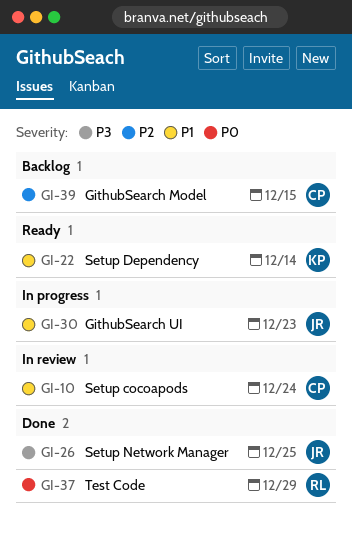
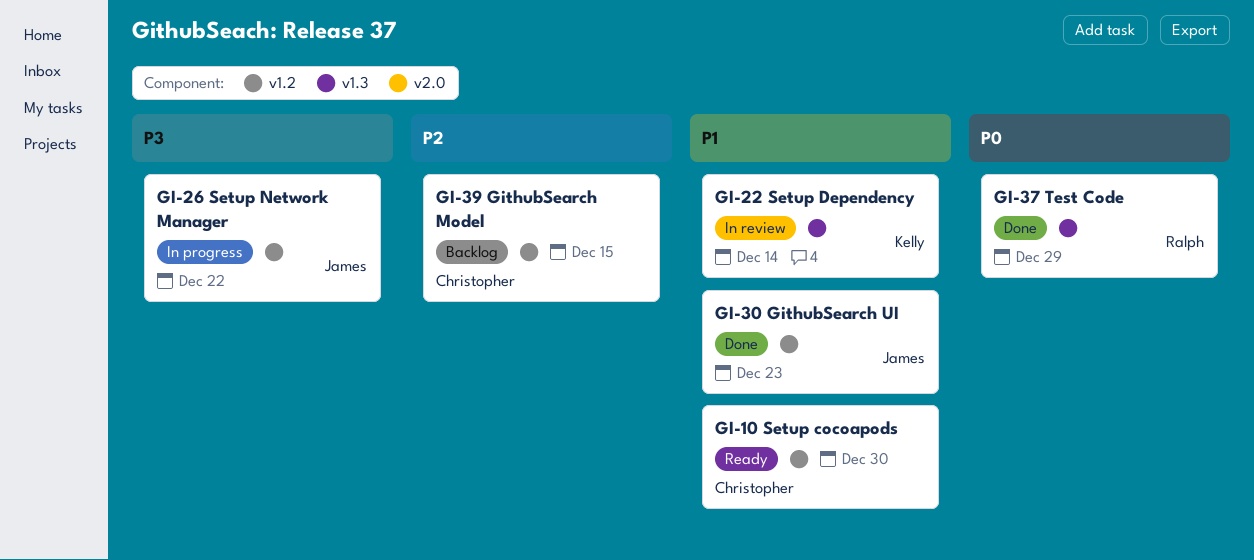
GI-10, status: In review -> Ready
GI-10, due: Dec 24 -> Dec 30
GI-22, status: Ready -> In review
GI-26, status: Done -> In progress
GI-26, due: Dec 25 -> Dec 22
GI-30, status: In progress -> Done

